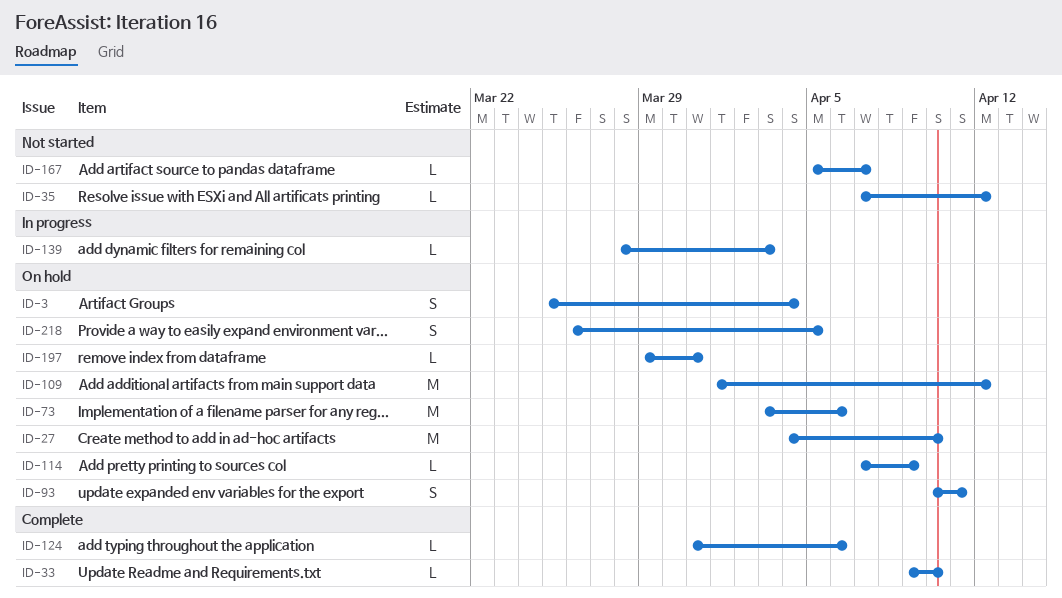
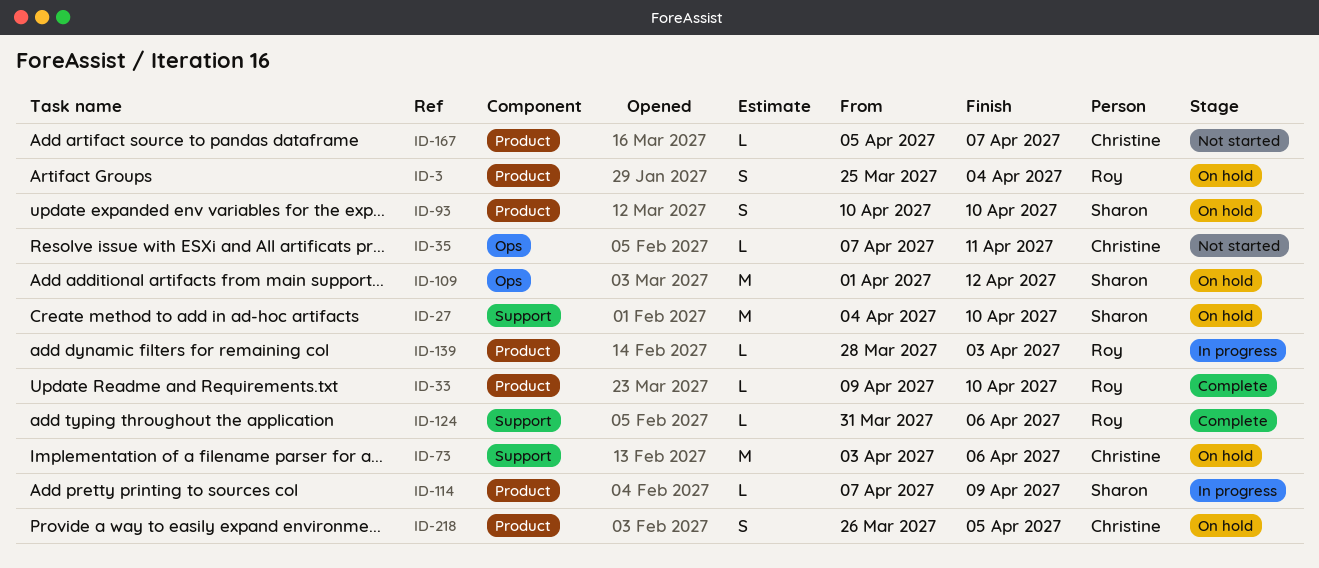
ID-35, due: Apr 12 -> Apr 11
ID-93, due: Apr 11 -> Apr 10
ID-114, status: On hold -> In progress
ID-197: present -> none

